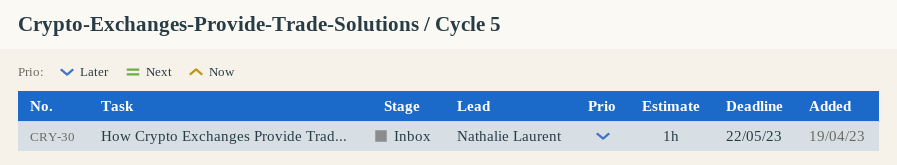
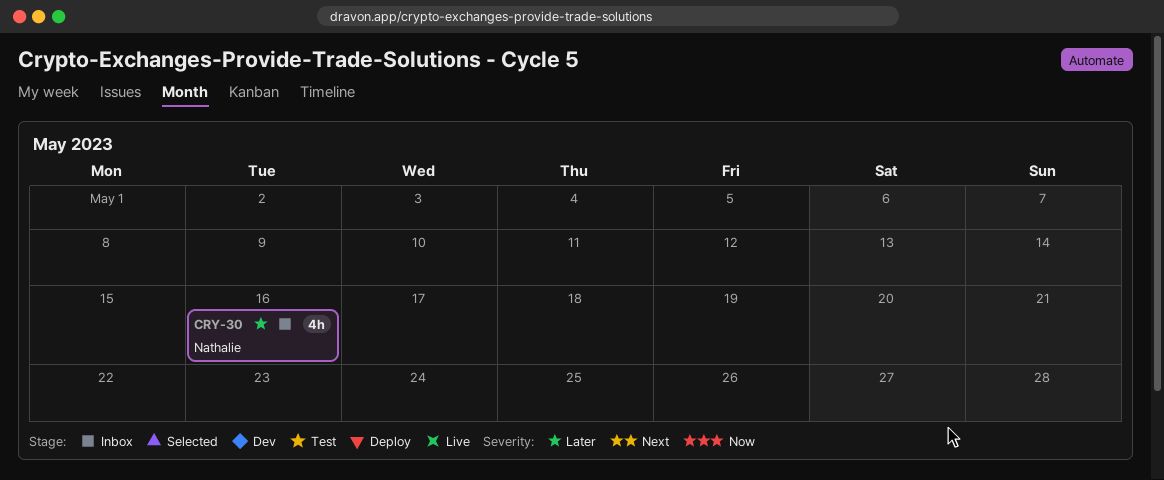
CRY-30, estimate: 1h -> 4h
CRY-30, due: May 22 -> May 16

